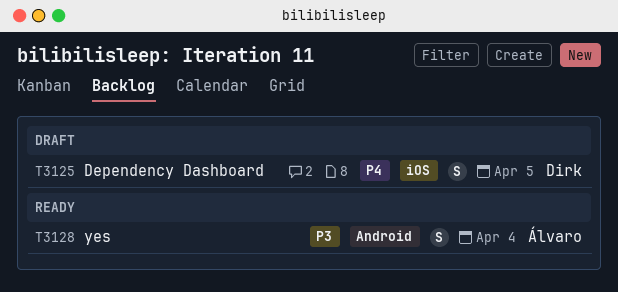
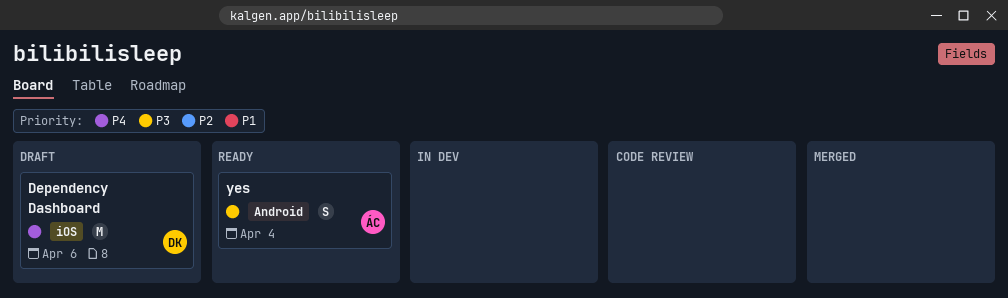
Dependency Dashboard, estimate: S -> M
Dependency Dashboard, due: Apr 5 -> Apr 6

